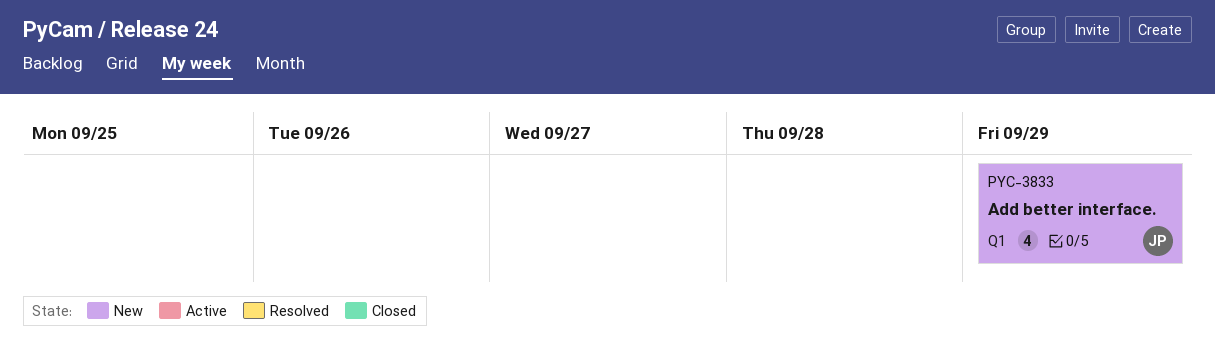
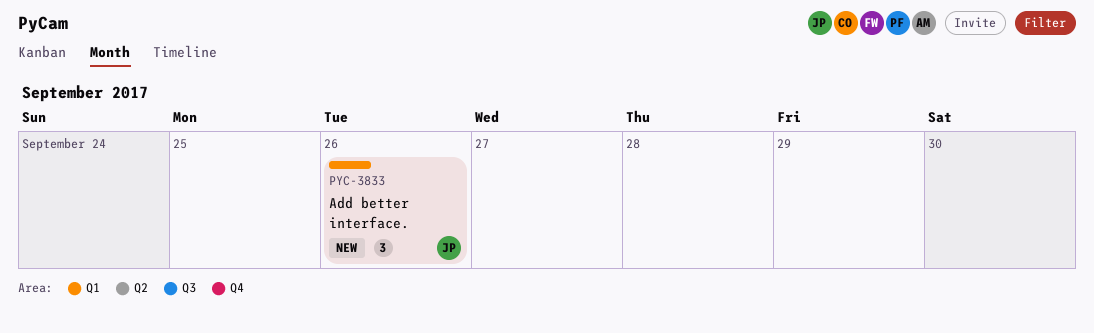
PYC-3833, estimate: 4 -> 3
PYC-3833, due: Sep 29 -> Sep 26

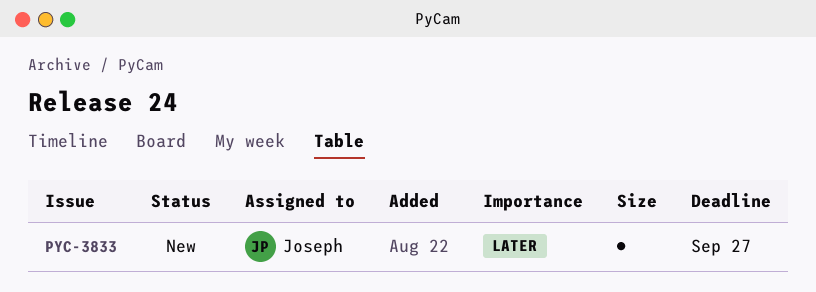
PYC-3833, estimate: 3 -> 1
PYC-3833, due: Sep 26 -> Sep 27

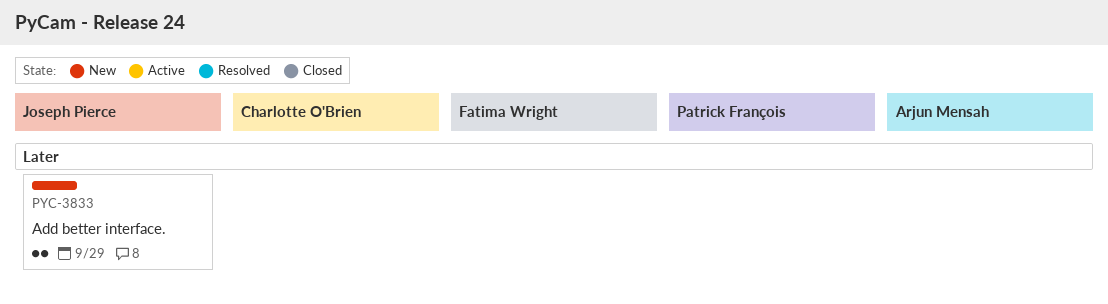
PYC-3833, estimate: 1 -> 2
PYC-3833, due: Sep 27 -> Sep 29

